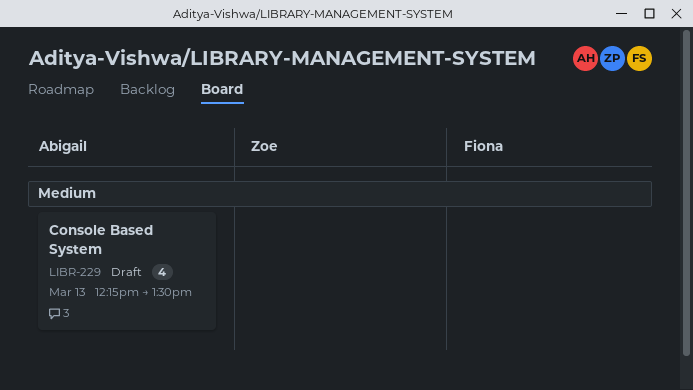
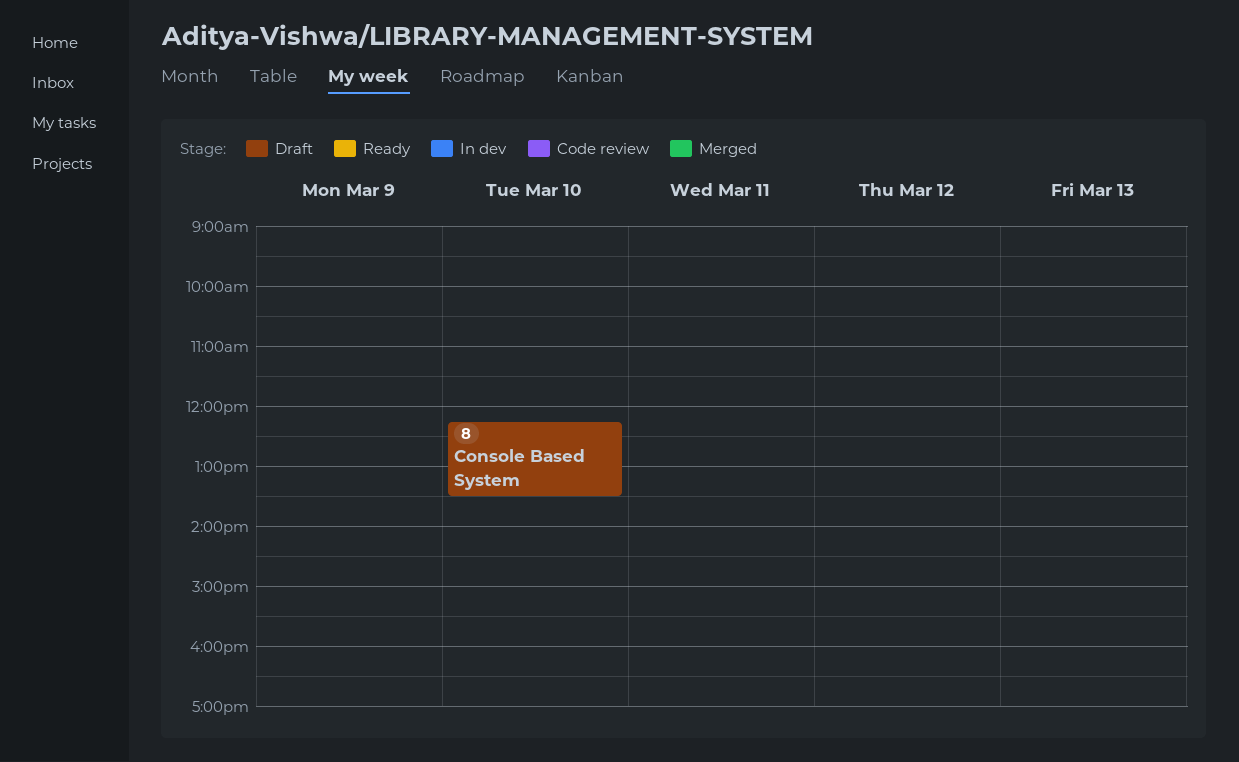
Console Based System, estimate: 4 -> 8
Console Based System, day: Mar 13 -> Mar 10

